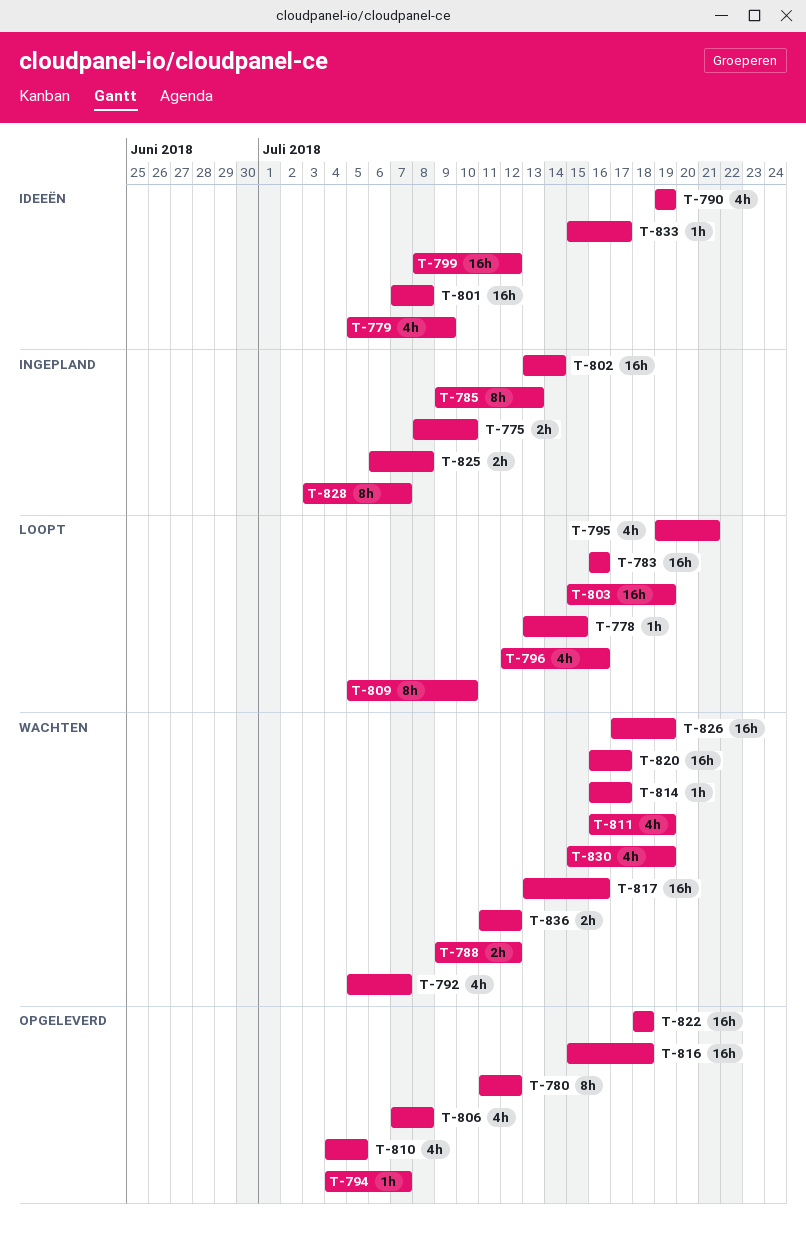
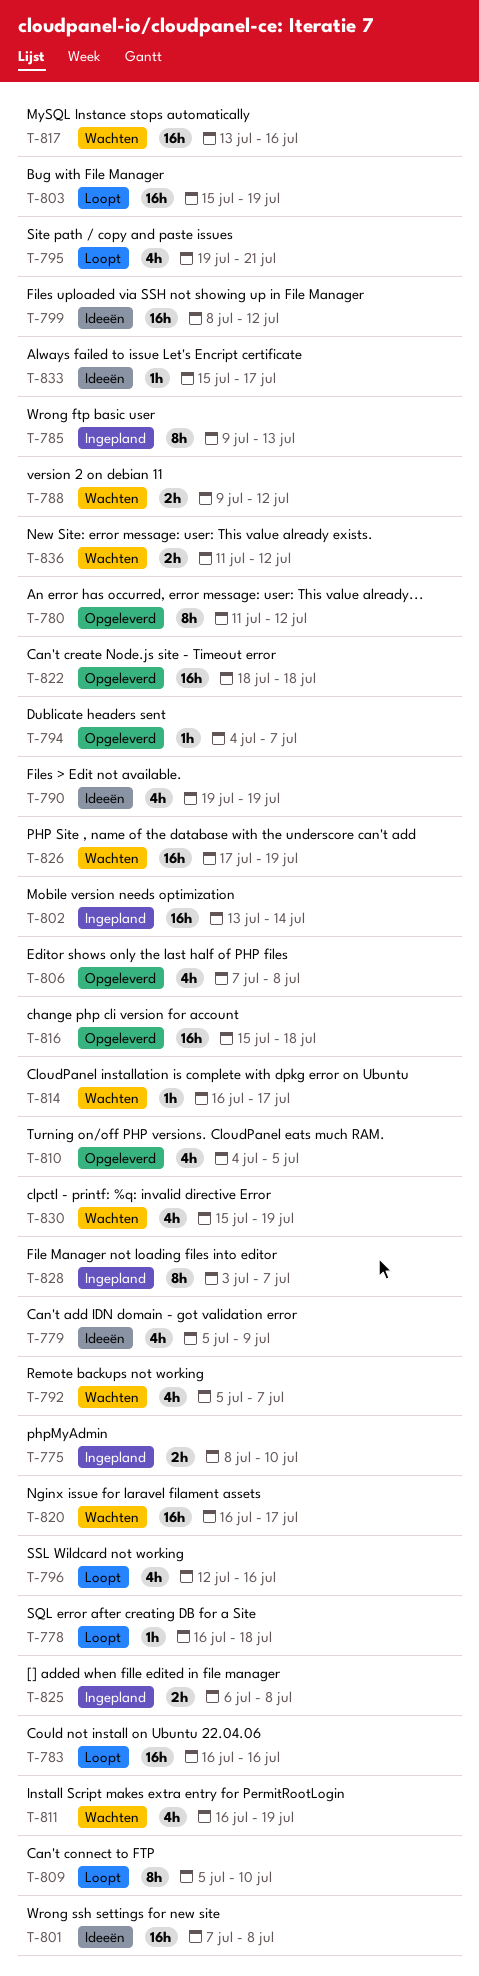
T-778, start: Jul 13 -> Jul 16
T-778, due: Jul 15 -> Jul 18

